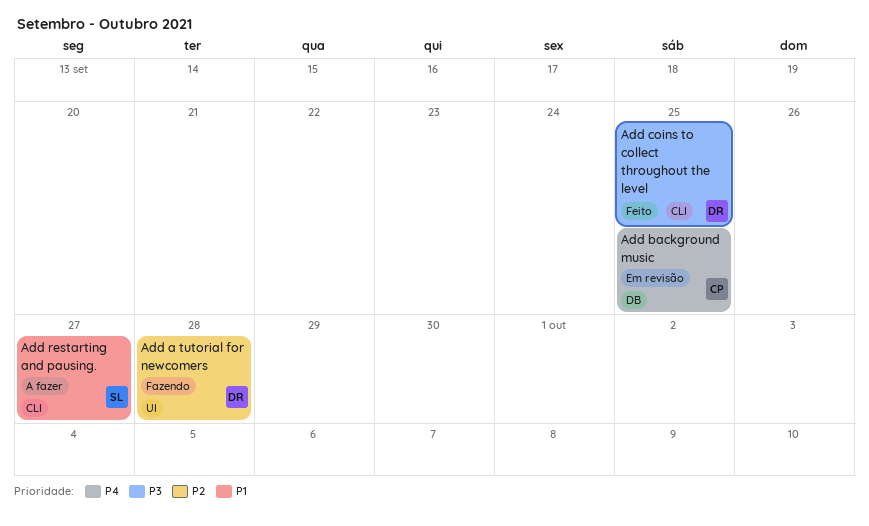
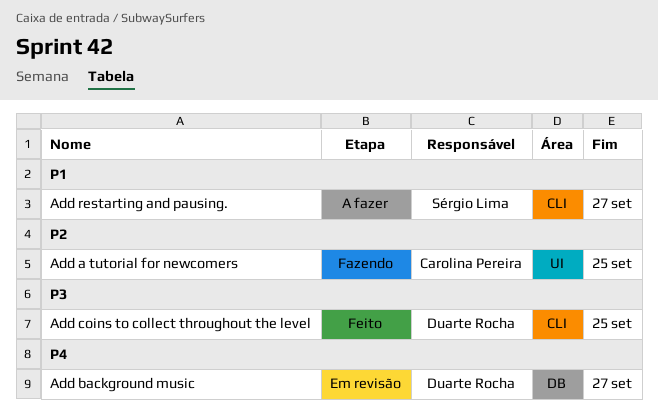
Add a tutorial for newcomers, owner: Duarte Rocha -> Carolina Pereira
Add a tutorial for newcomers, due: Sep 28 -> Sep 25
Add background music, owner: Carolina Pereira -> Duarte Rocha
Add background music, due: Sep 25 -> Sep 27

